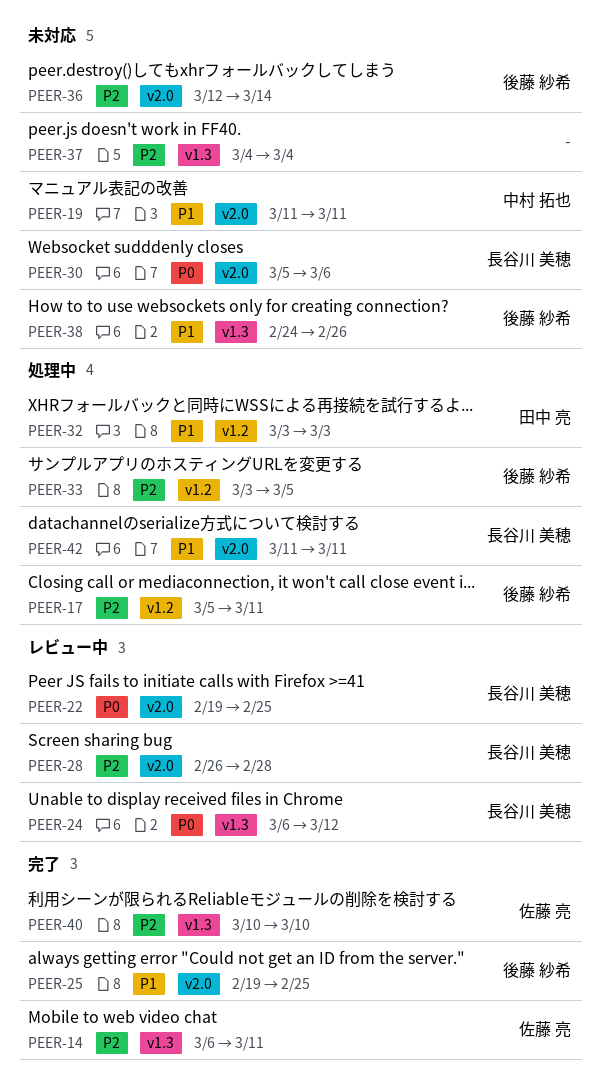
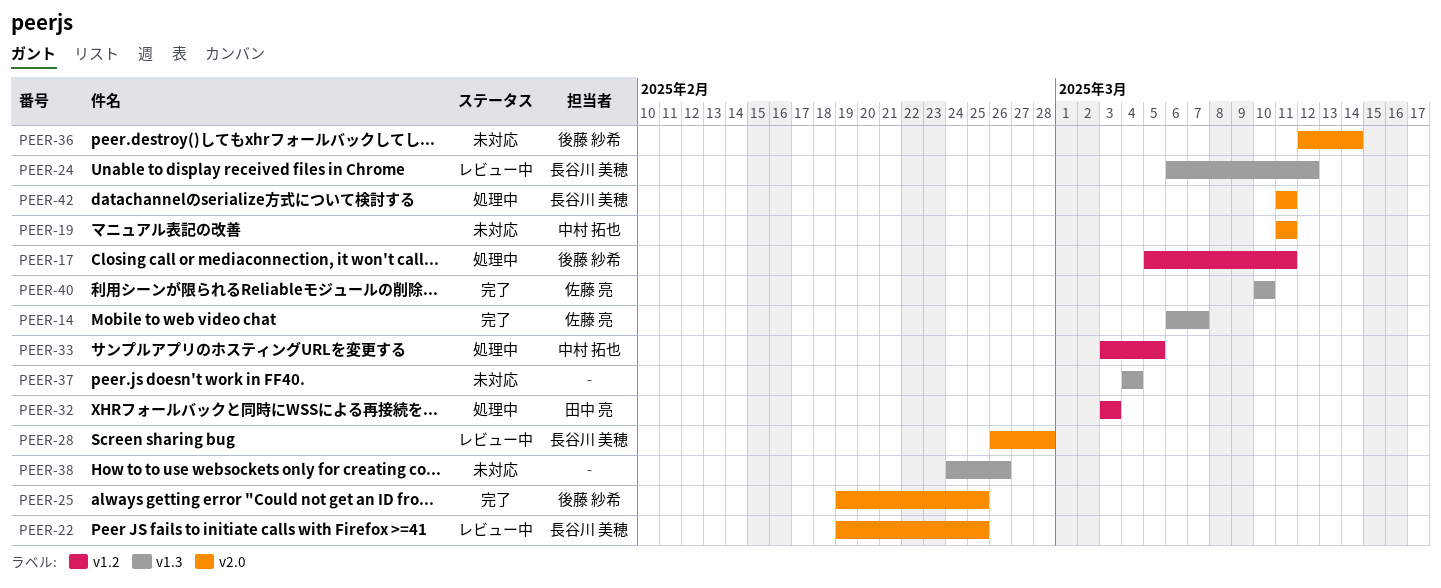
PEER-14, due: Mar 11 -> Mar 7
PEER-30: present -> none
PEER-33, owner: 後藤 紗希 -> 中村 拓也
PEER-38, owner: 後藤 紗希 -> none

